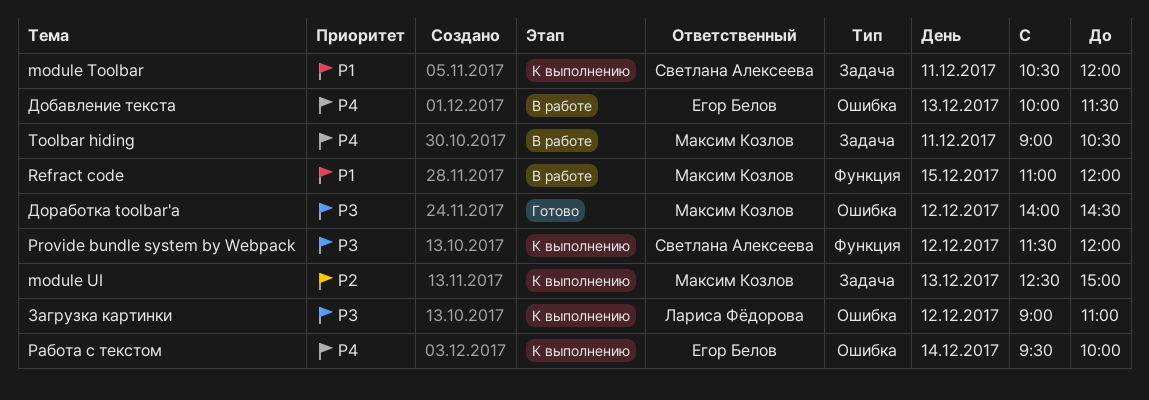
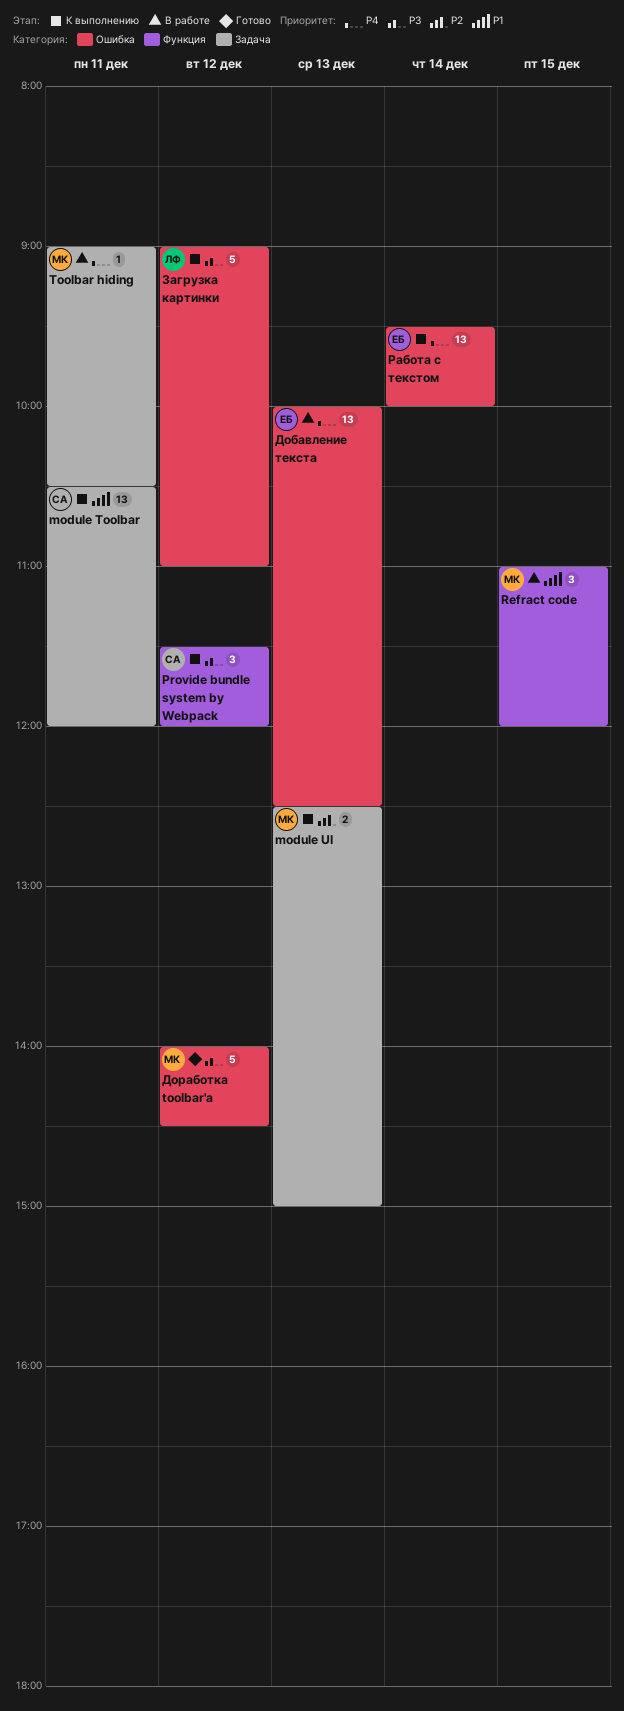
Добавление текста, ends: 11:30 -> 12:30

